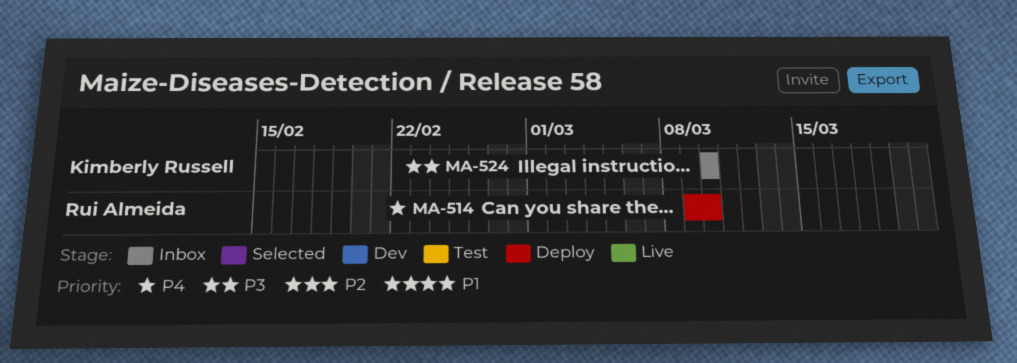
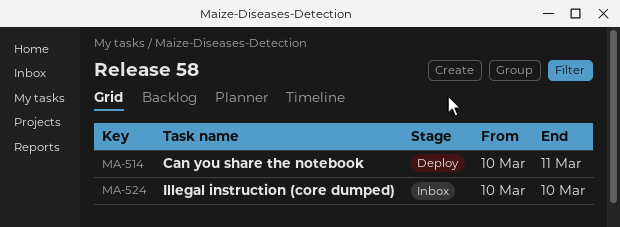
MA-514, start: Mar 9 -> Mar 10
MA-514, due: Mar 10 -> Mar 11

